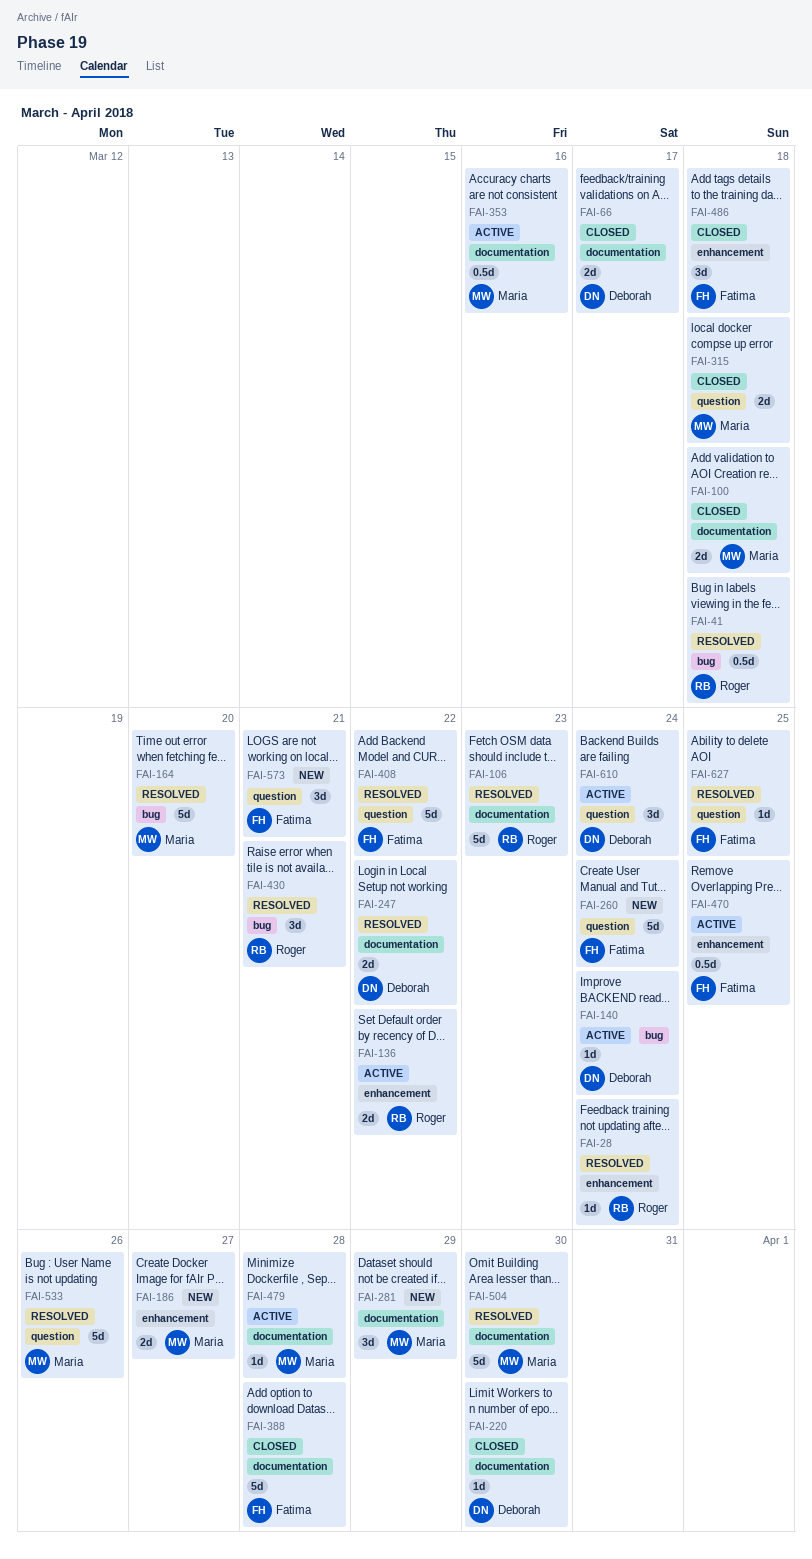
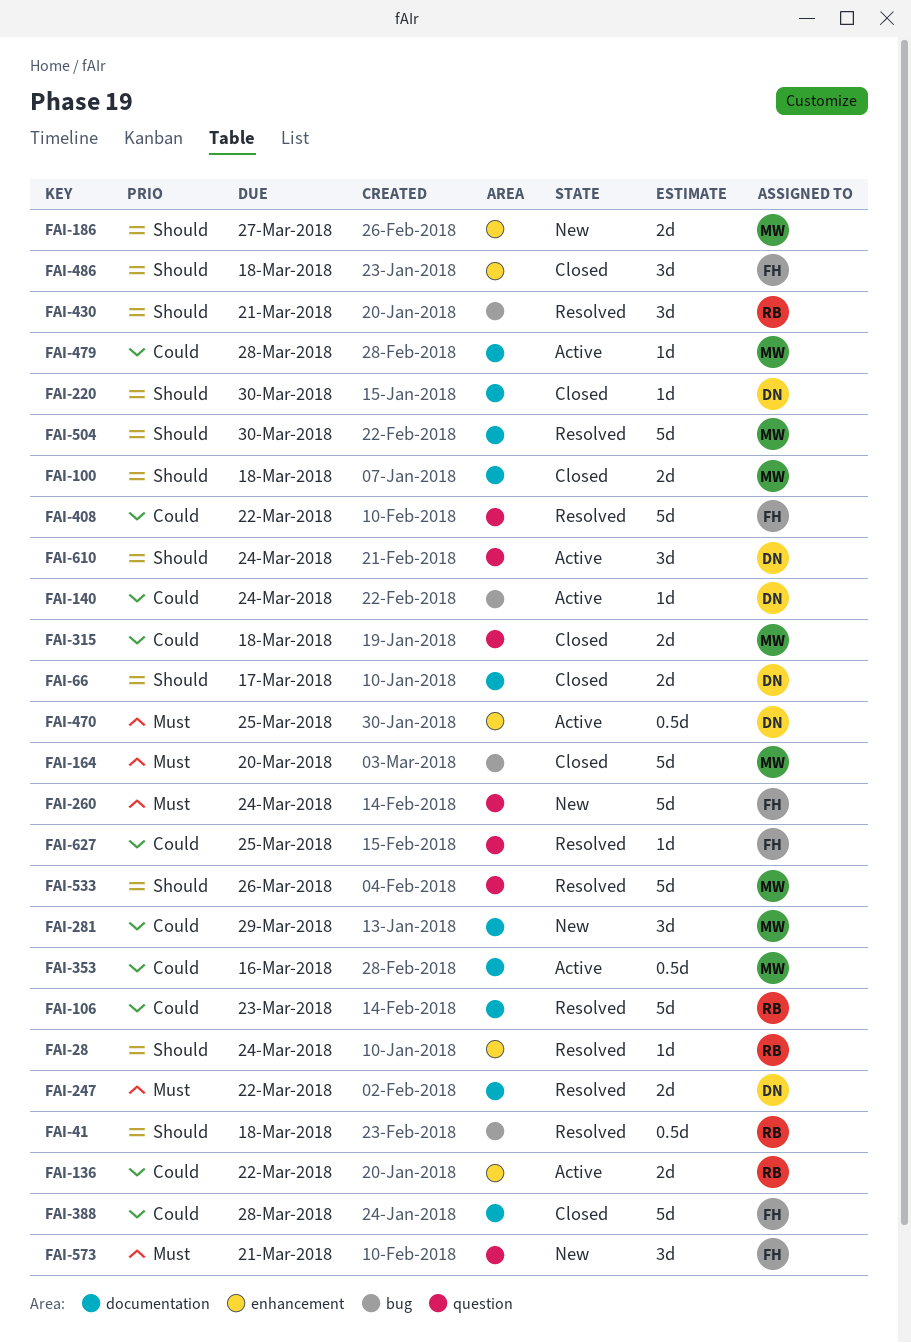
FAI-164, status: Resolved -> Closed
FAI-470, owner: Fatima -> Deborah

